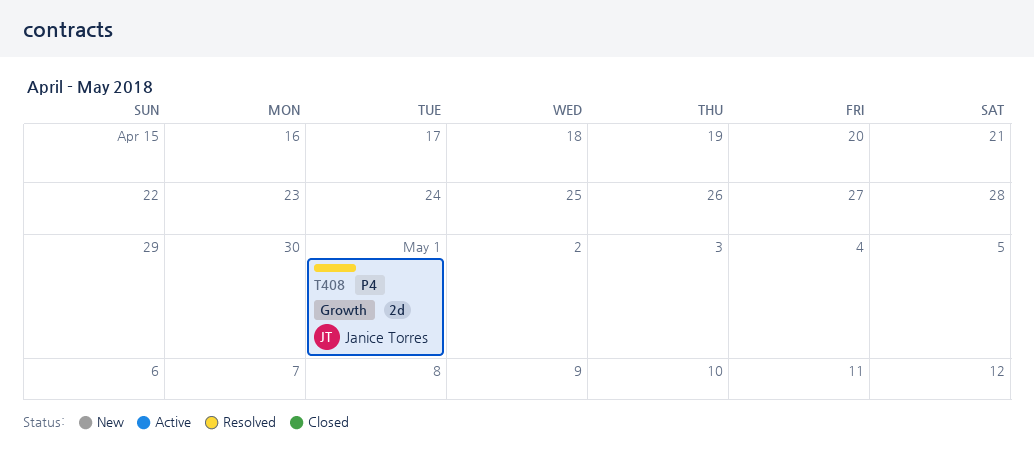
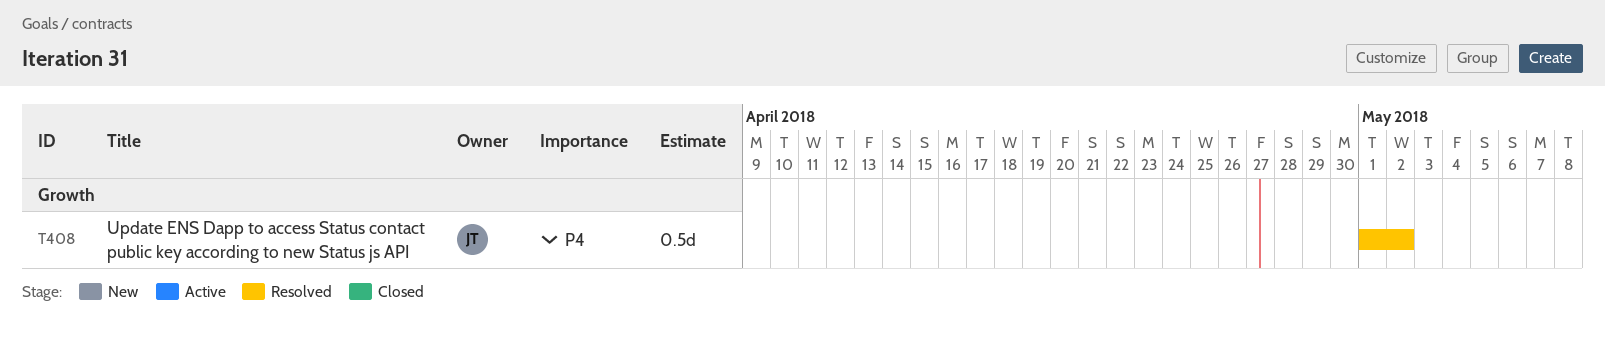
T408, estimate: 2d -> 0.5d
T408, due: May 1 -> May 2

